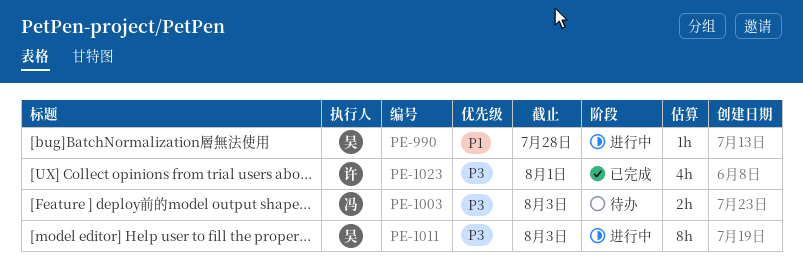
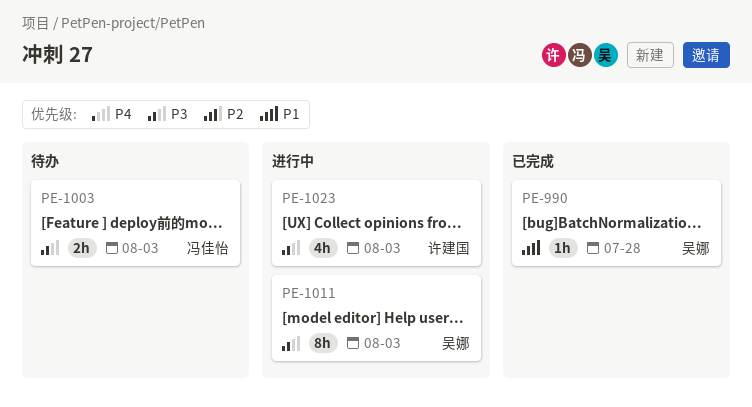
PE-990, status: 进行中 -> 已完成
PE-1023, status: 已完成 -> 进行中
PE-1023, due: Aug 1 -> Aug 3

